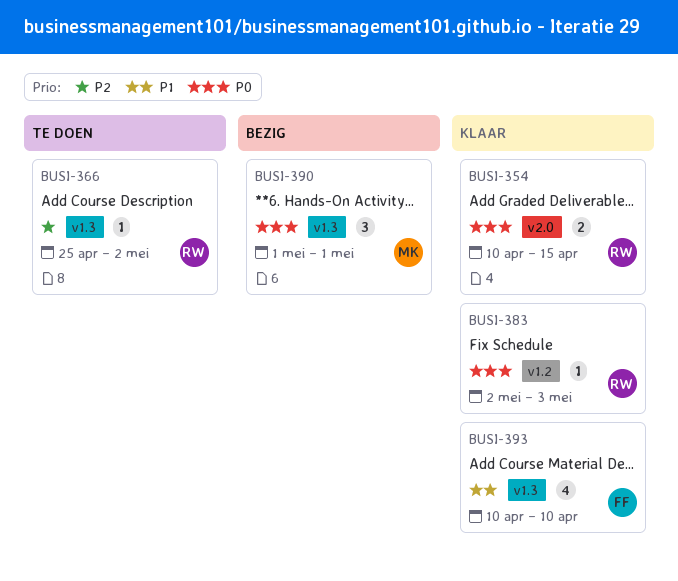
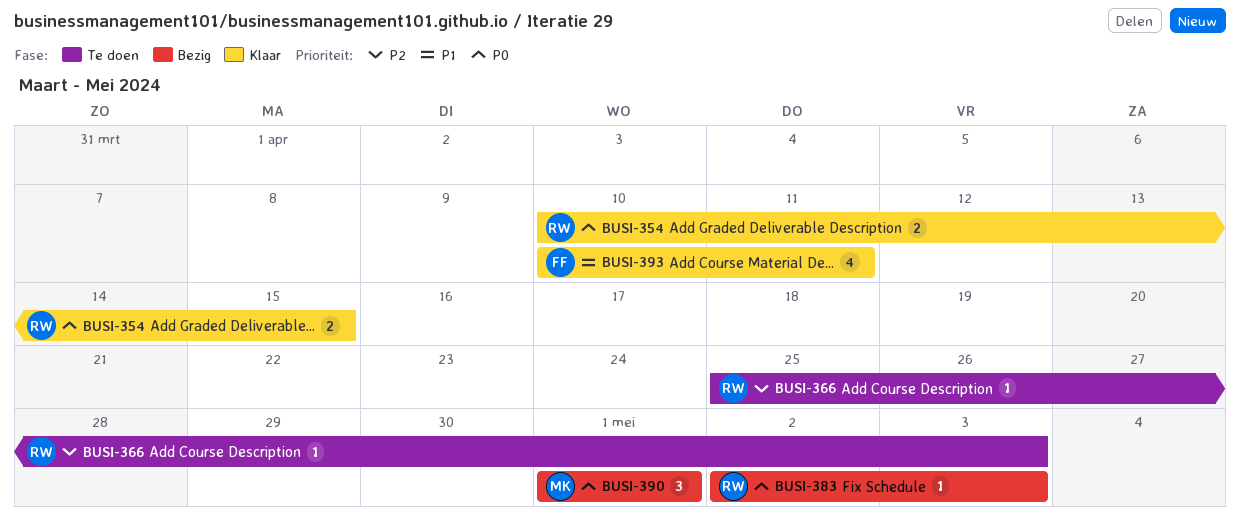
BUSI-366, due: May 2 -> May 3
BUSI-383, status: Klaar -> Bezig
BUSI-393, due: Apr 10 -> Apr 11

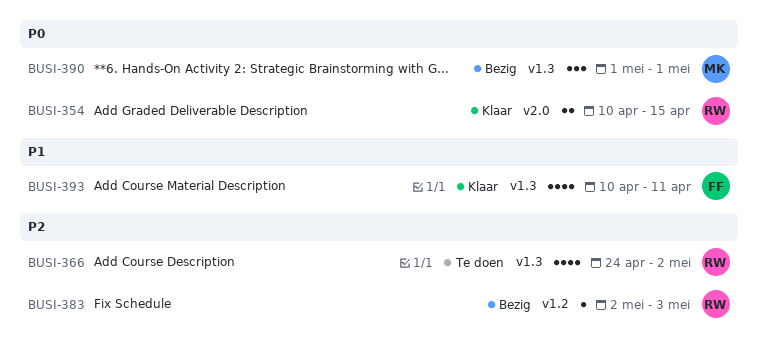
BUSI-366, estimate: 1 -> 4
BUSI-366, start: Apr 25 -> Apr 24
BUSI-366, due: May 3 -> May 2
BUSI-383, priority: P0 -> P2

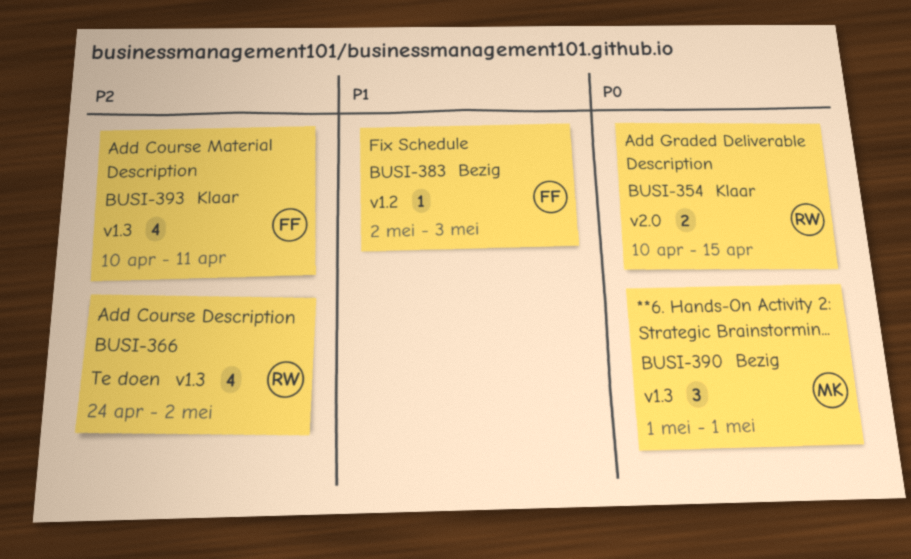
BUSI-383, owner: RW -> FF
BUSI-383, priority: P2 -> P1
BUSI-393, priority: P1 -> P2

